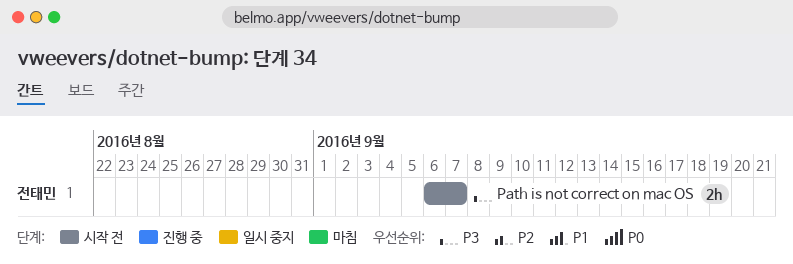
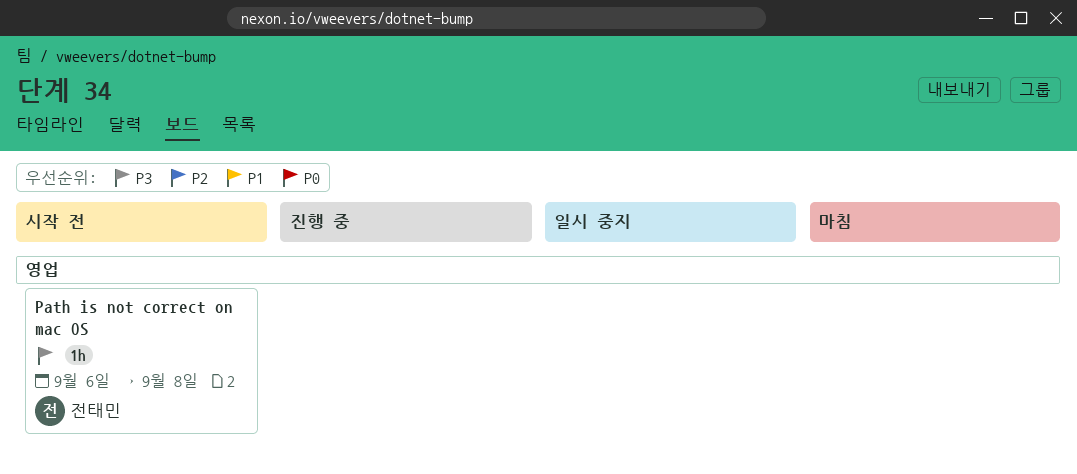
Path is not correct on mac OS, estimate: 2h -> 1h
Path is not correct on mac OS, due: Sep 7 -> Sep 8

